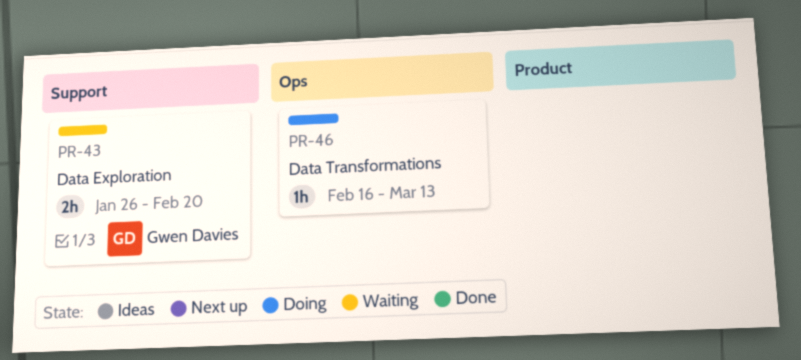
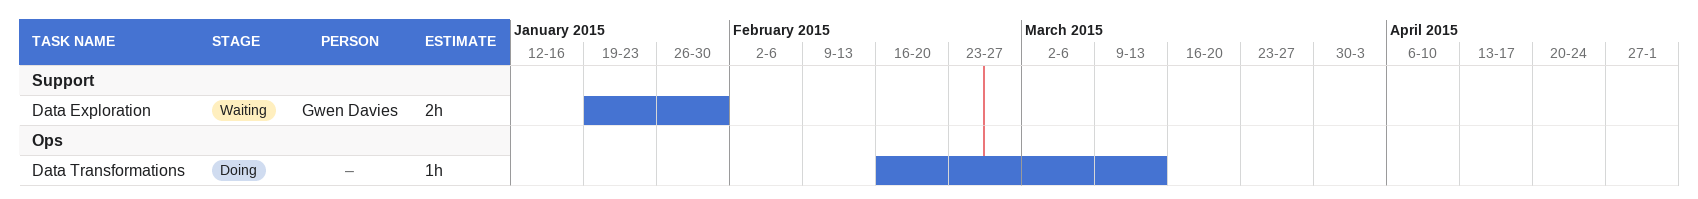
Data Exploration, start: Jan 26 -> Jan 19
Data Exploration, due: Feb 20 -> Jan 30

